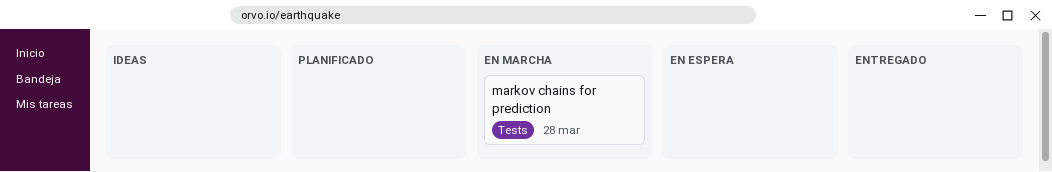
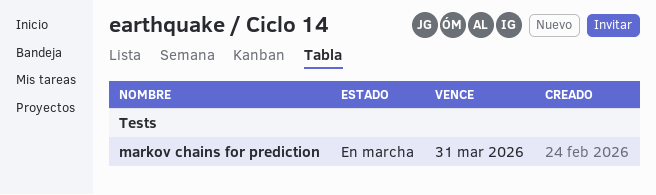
markov chains for prediction, due: Mar 28 -> Mar 31

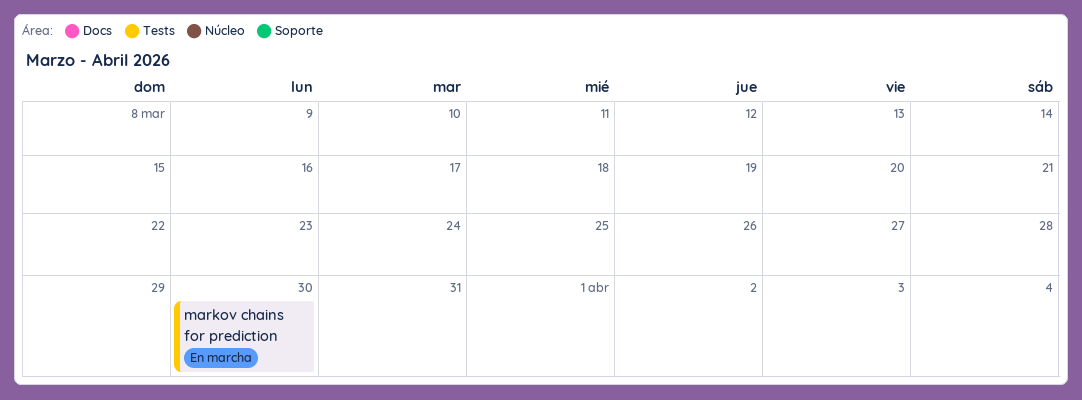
markov chains for prediction, due: Mar 31 -> Mar 30

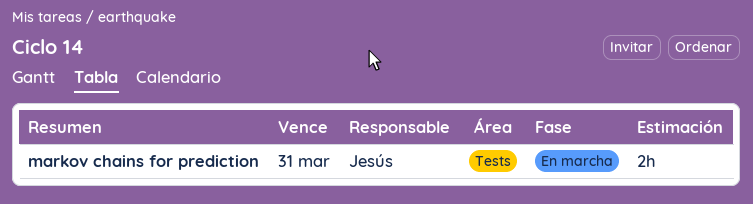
markov chains for prediction, due: Mar 30 -> Mar 31

